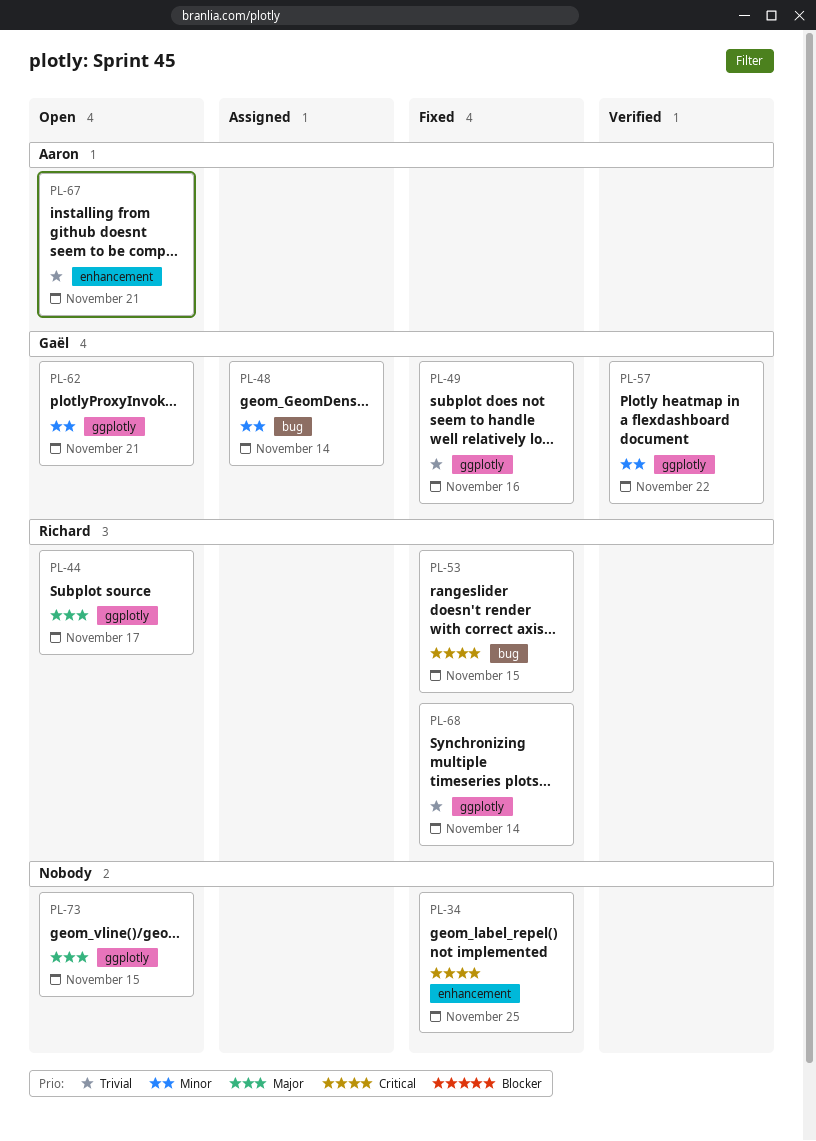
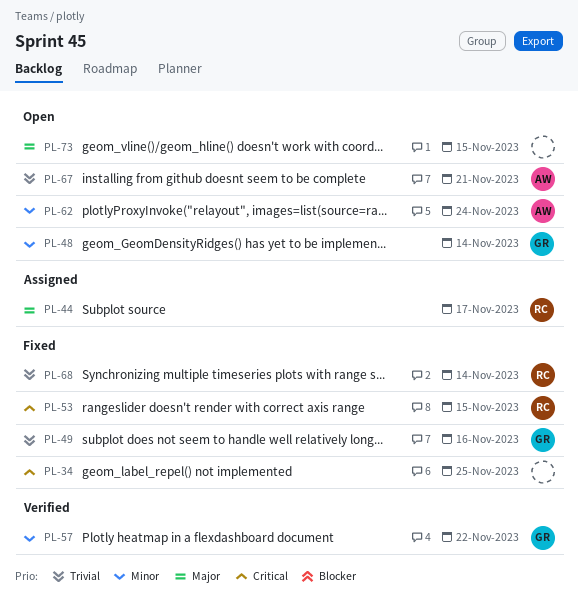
PL-44, status: Open -> Assigned
PL-48, status: Assigned -> Open
PL-62, owner: Gaël -> Aaron
PL-62, due: Nov 21 -> Nov 24

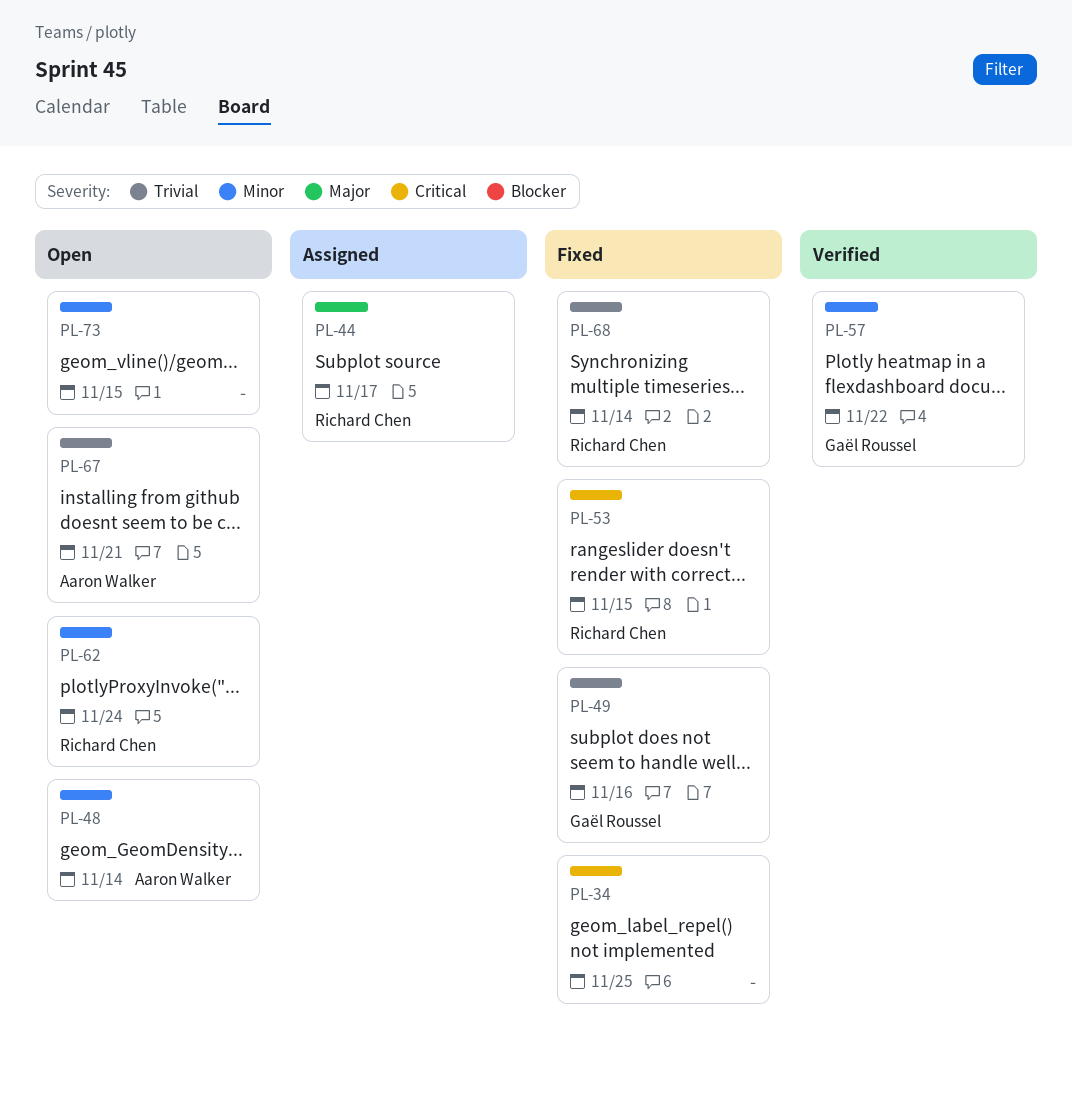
PL-48, owner: Gaël Roussel -> Aaron Walker
PL-62, owner: Aaron Walker -> Richard Chen
PL-73, priority: Major -> Minor

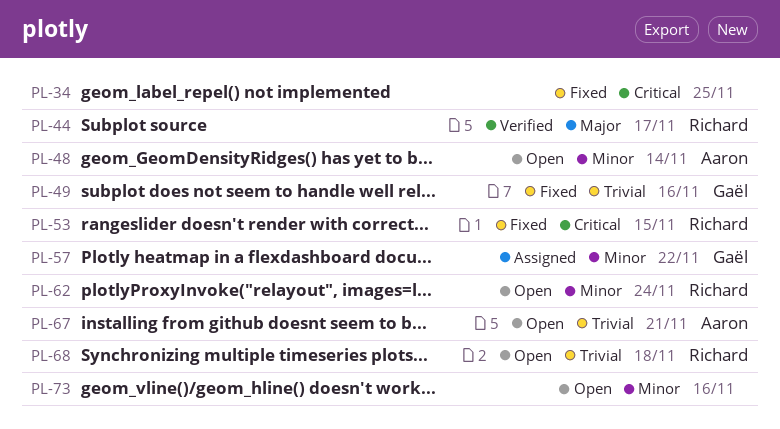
PL-44, status: Assigned -> Verified
PL-57, status: Verified -> Assigned
PL-68, status: Fixed -> Open
PL-68, due: Nov 14 -> Nov 18
PL-73, due: Nov 15 -> Nov 16

